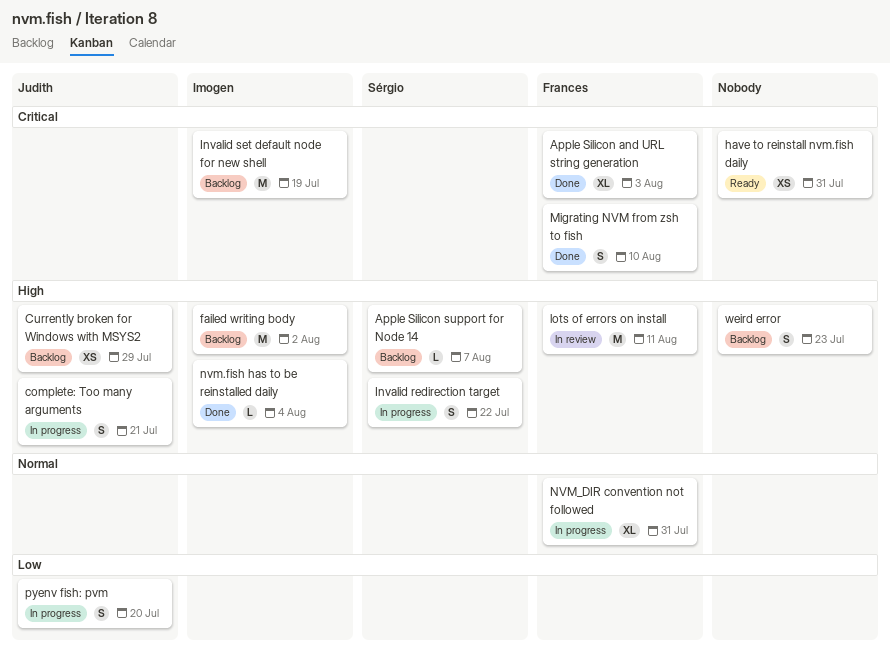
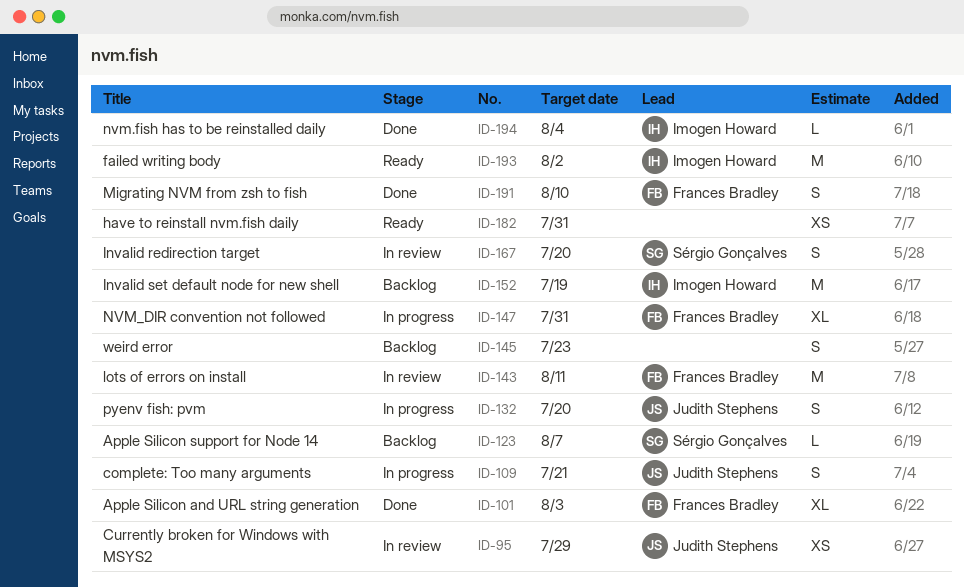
Currently broken for Windows with MSYS2, status: Backlog -> In review
failed writing body, status: Backlog -> Ready
Invalid redirection target, status: In progress -> In review
Invalid redirection target, due: Jul 22 -> Jul 20

